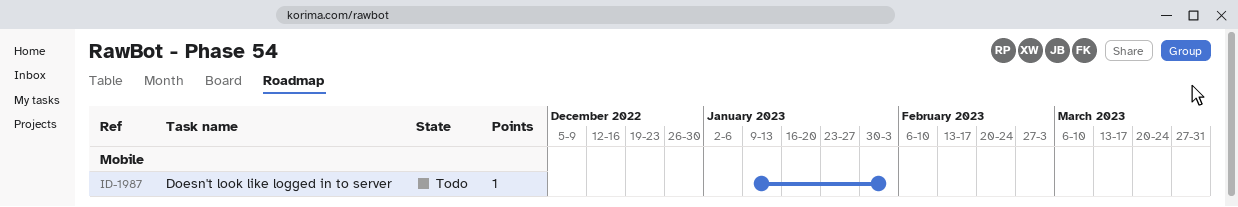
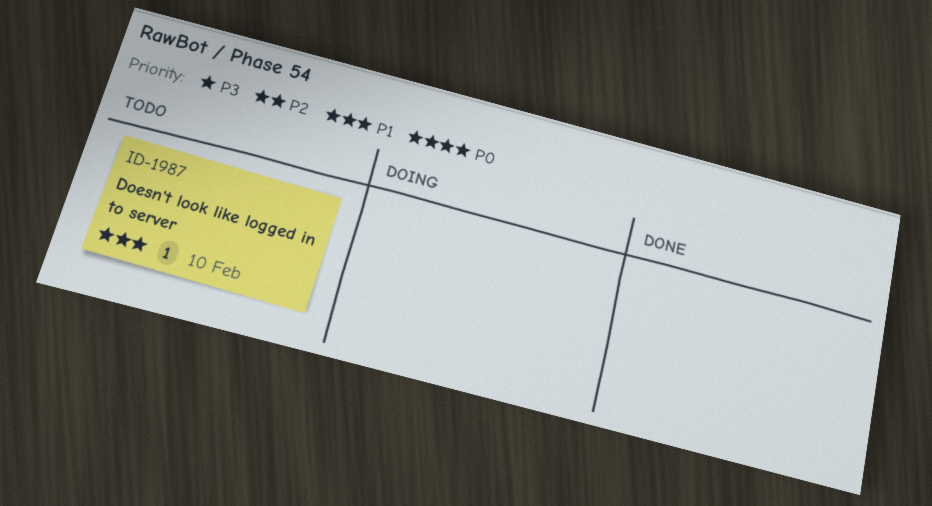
ID-1987, due: Feb 3 -> Feb 10

